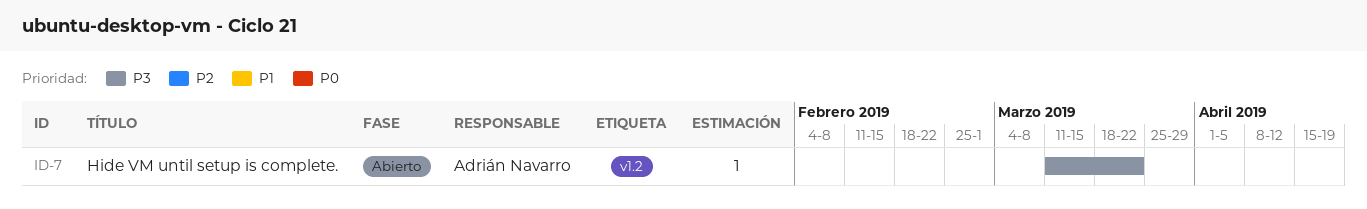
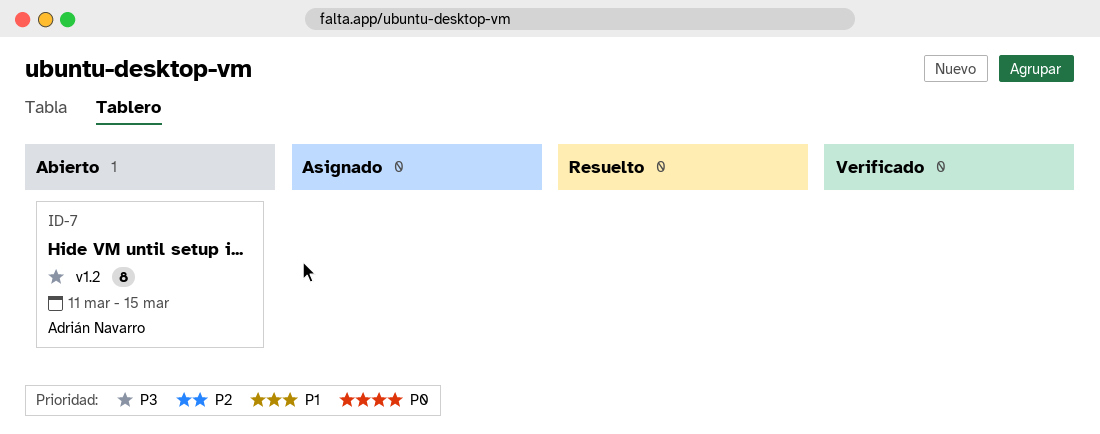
ID-7, estimate: 1 -> 8
ID-7, due: Mar 22 -> Mar 15

